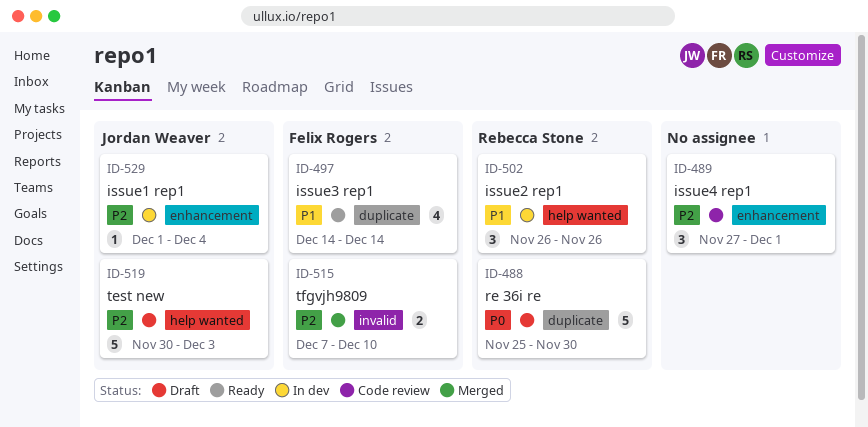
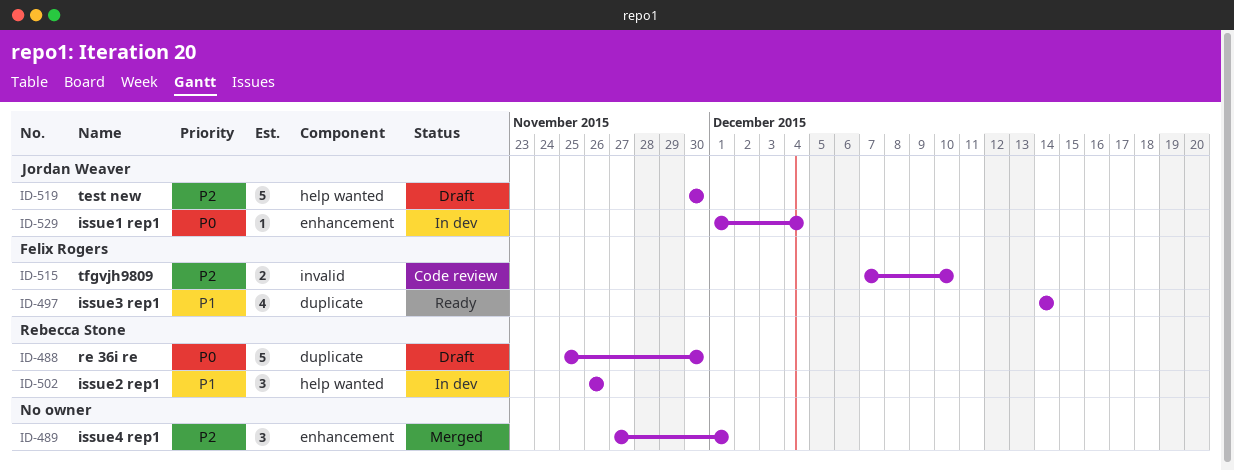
ID-489, status: Code review -> Merged
ID-515, status: Merged -> Code review
ID-519, due: Dec 3 -> Nov 30
ID-529, priority: P2 -> P0

